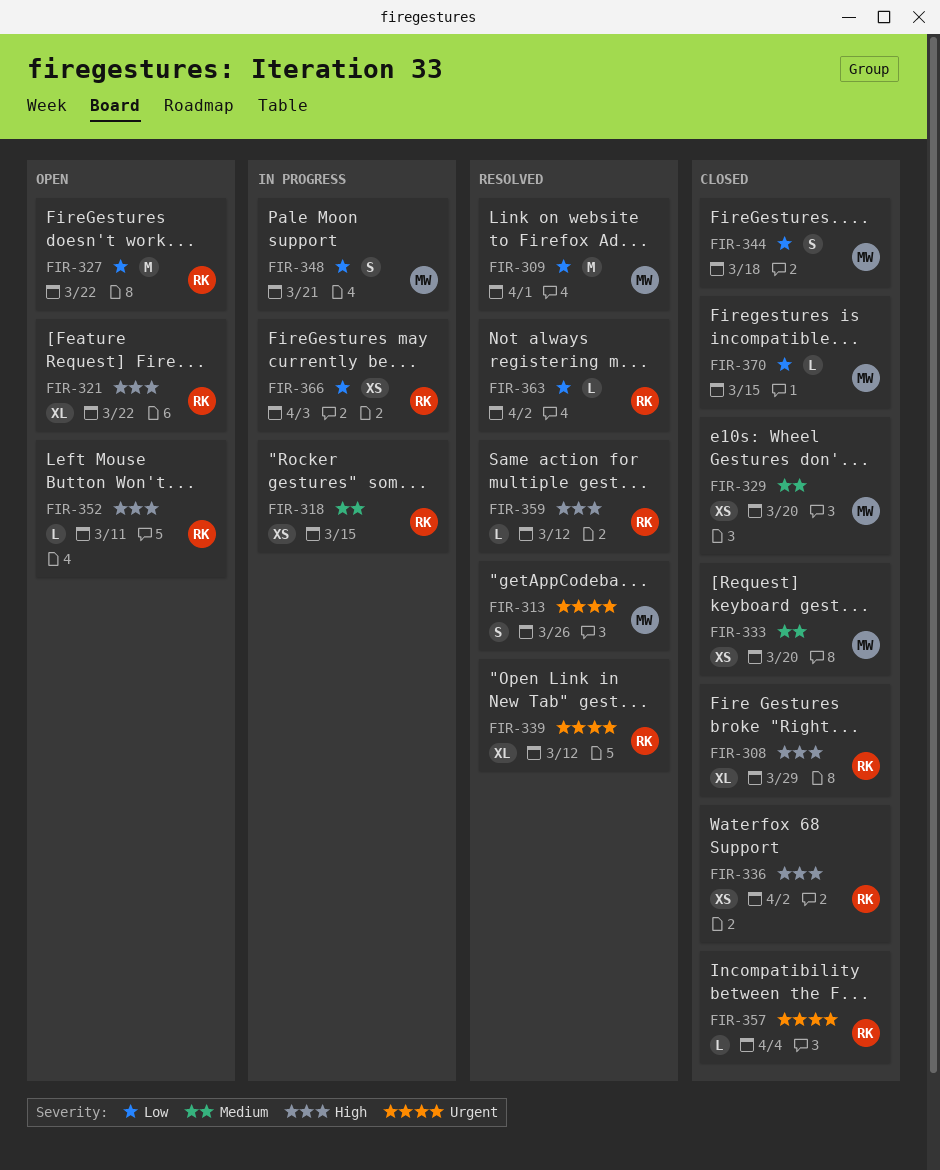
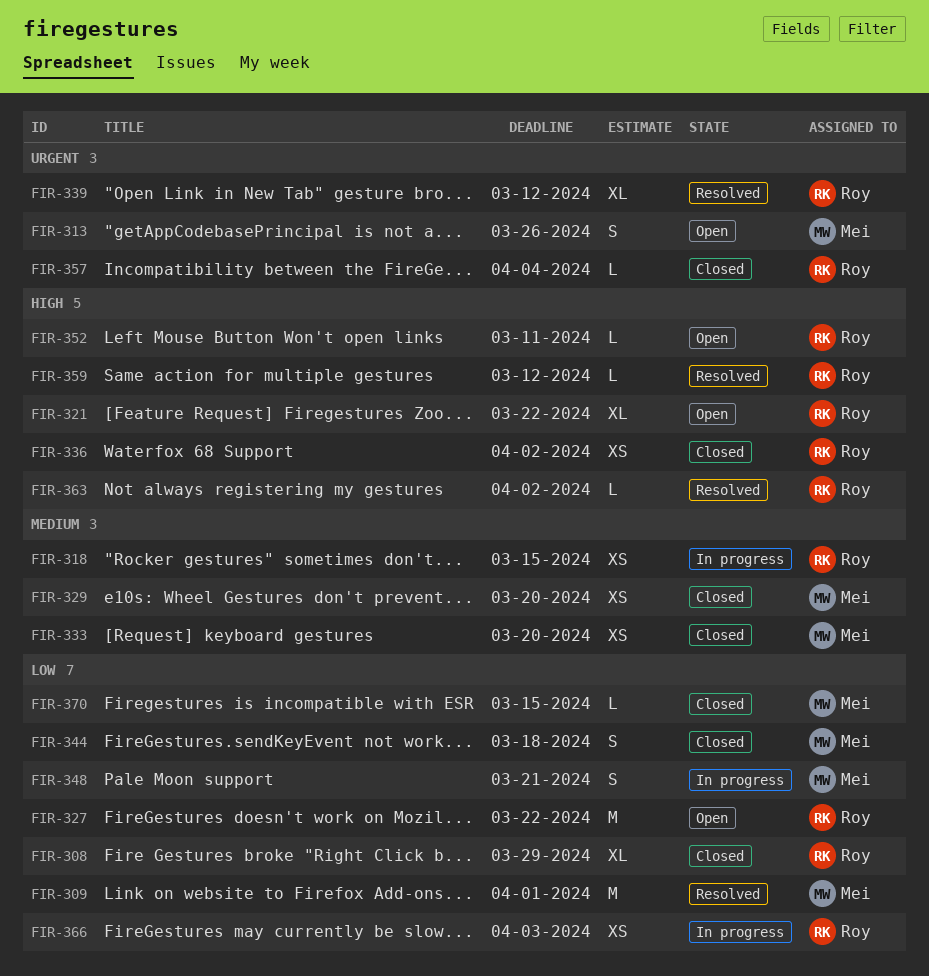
FIR-308, priority: High -> Low
FIR-313, status: Resolved -> Open
FIR-363, priority: Low -> High

